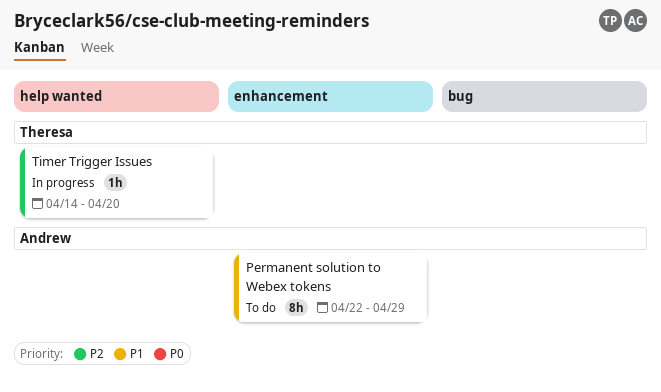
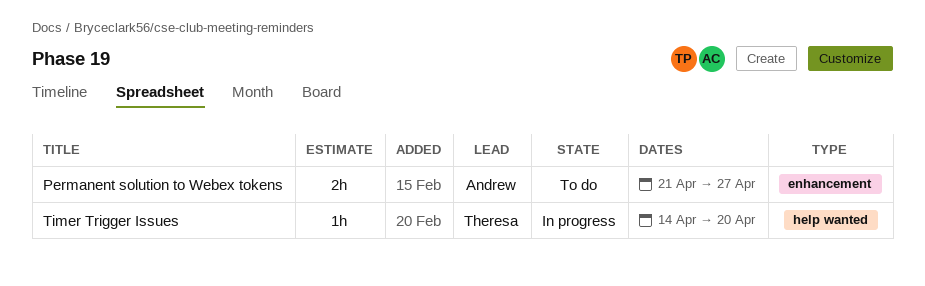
Permanent solution to Webex tokens, estimate: 8h -> 2h
Permanent solution to Webex tokens, start: Apr 22 -> Apr 21
Permanent solution to Webex tokens, due: Apr 29 -> Apr 27

